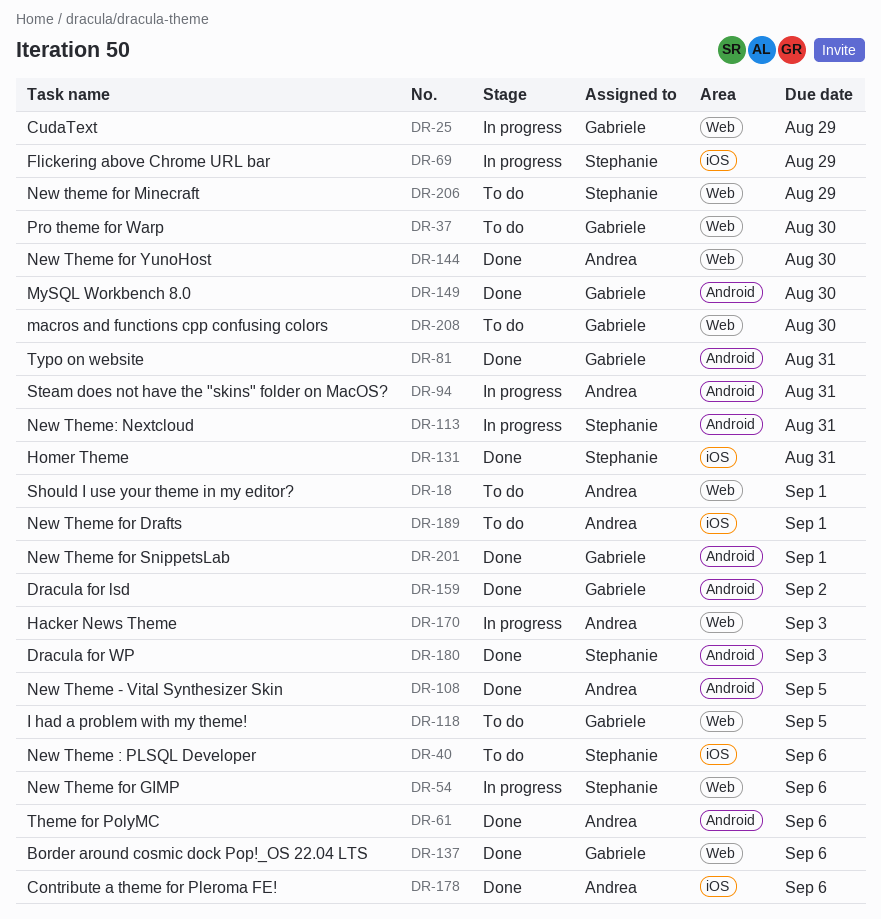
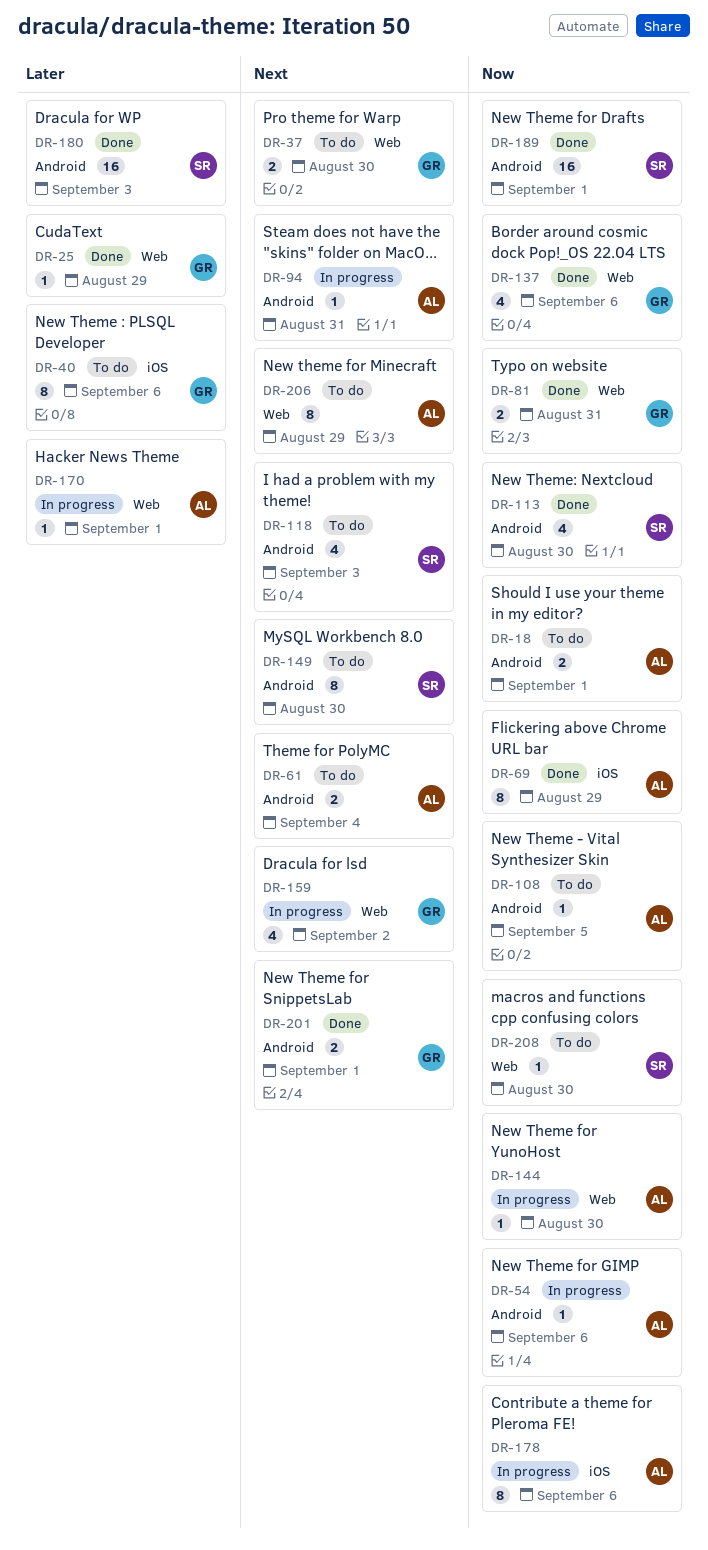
DR-18, label: Web -> Android
DR-25, status: In progress -> Done
DR-40, owner: Stephanie -> Gabriele
DR-54, owner: Stephanie -> Andrea
DR-54, label: Web -> Android
DR-61, status: Done -> To do
DR-61, due: Sep 6 -> Sep 4
DR-69, status: In progress -> Done
DR-69, owner: Stephanie -> Andrea
DR-81, label: Android -> Web
DR-108, status: Done -> To do
DR-113, status: In progress -> Done
DR-113, due: Aug 31 -> Aug 30
DR-118, owner: Gabriele -> Stephanie
DR-118, label: Web -> Android
DR-118, due: Sep 5 -> Sep 3
DR-131: present -> none
DR-144, status: Done -> In progress
DR-149, status: Done -> To do
DR-149, owner: Gabriele -> Stephanie
DR-159, status: Done -> In progress
DR-159, label: Android -> Web
DR-170, due: Sep 3 -> Sep 1
DR-178, status: Done -> In progress
DR-189, status: To do -> Done
DR-189, owner: Andrea -> Stephanie
DR-189, label: iOS -> Android
DR-206, owner: Stephanie -> Andrea
DR-208, owner: Gabriele -> Stephanie

